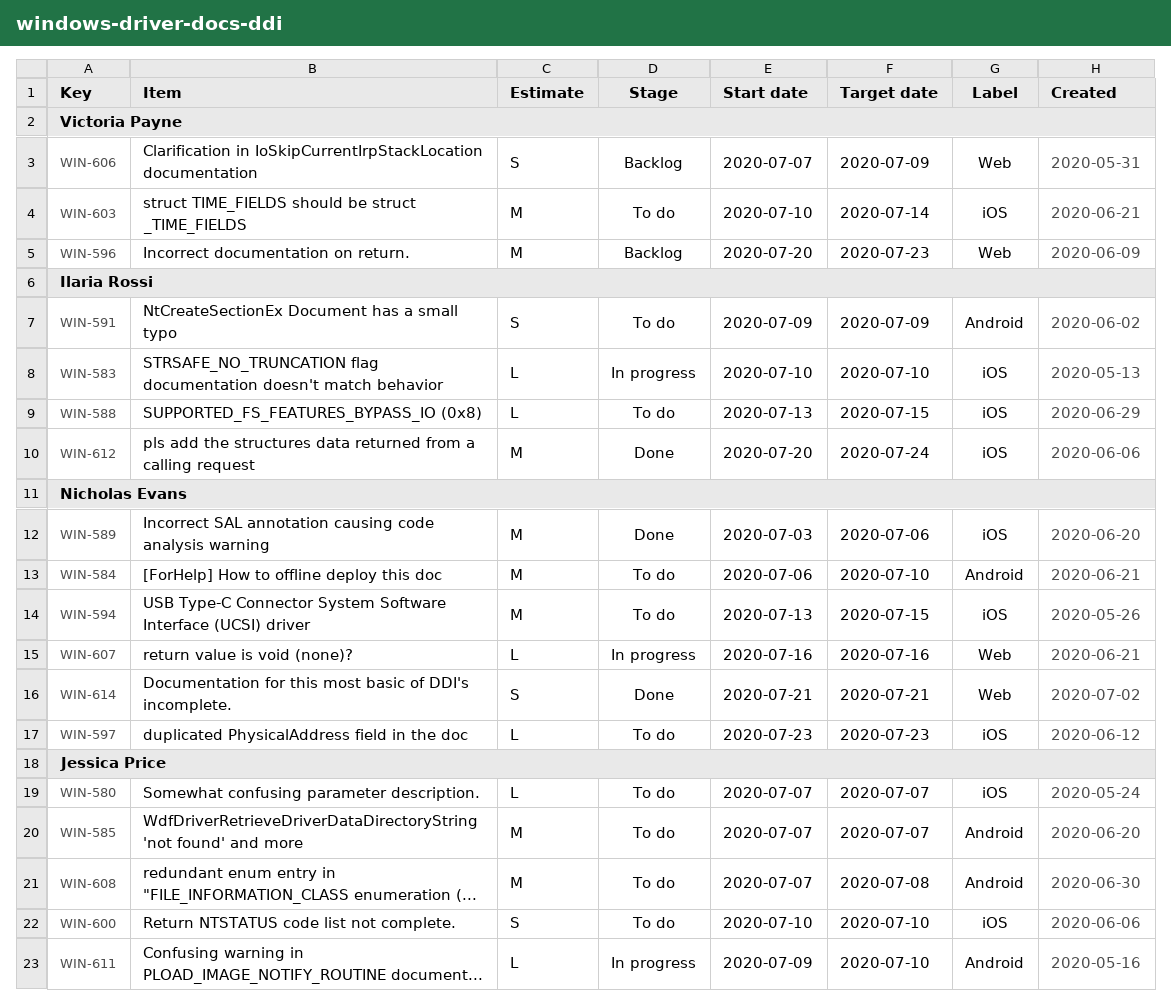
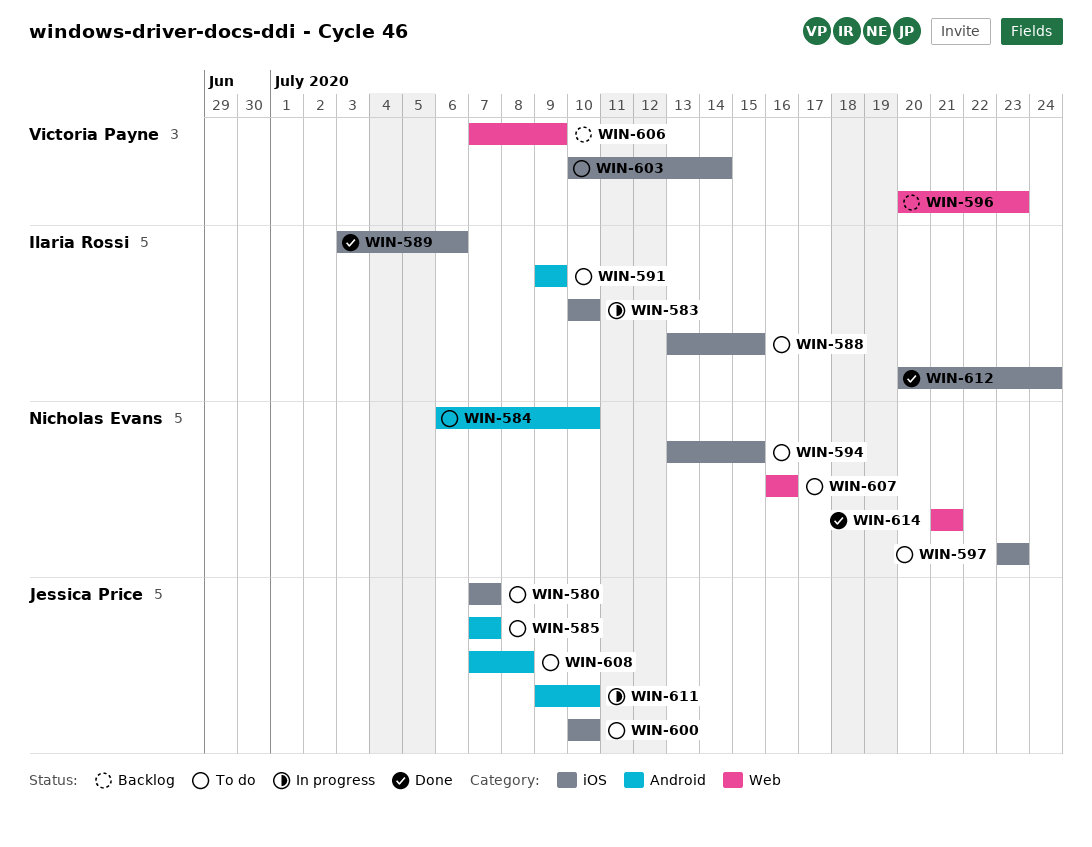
WIN-589, owner: Nicholas Evans -> Ilaria Rossi
WIN-607, status: In progress -> To do

